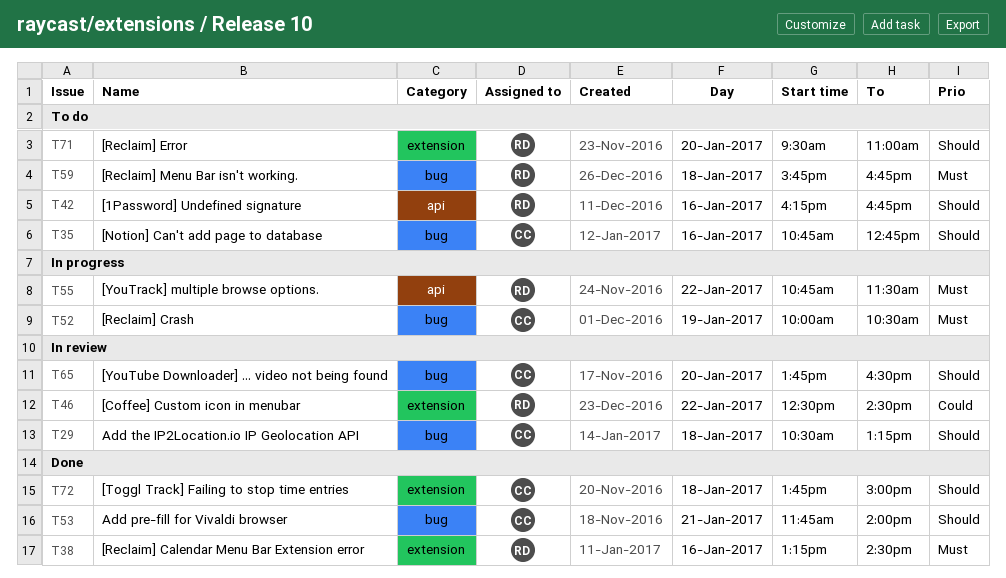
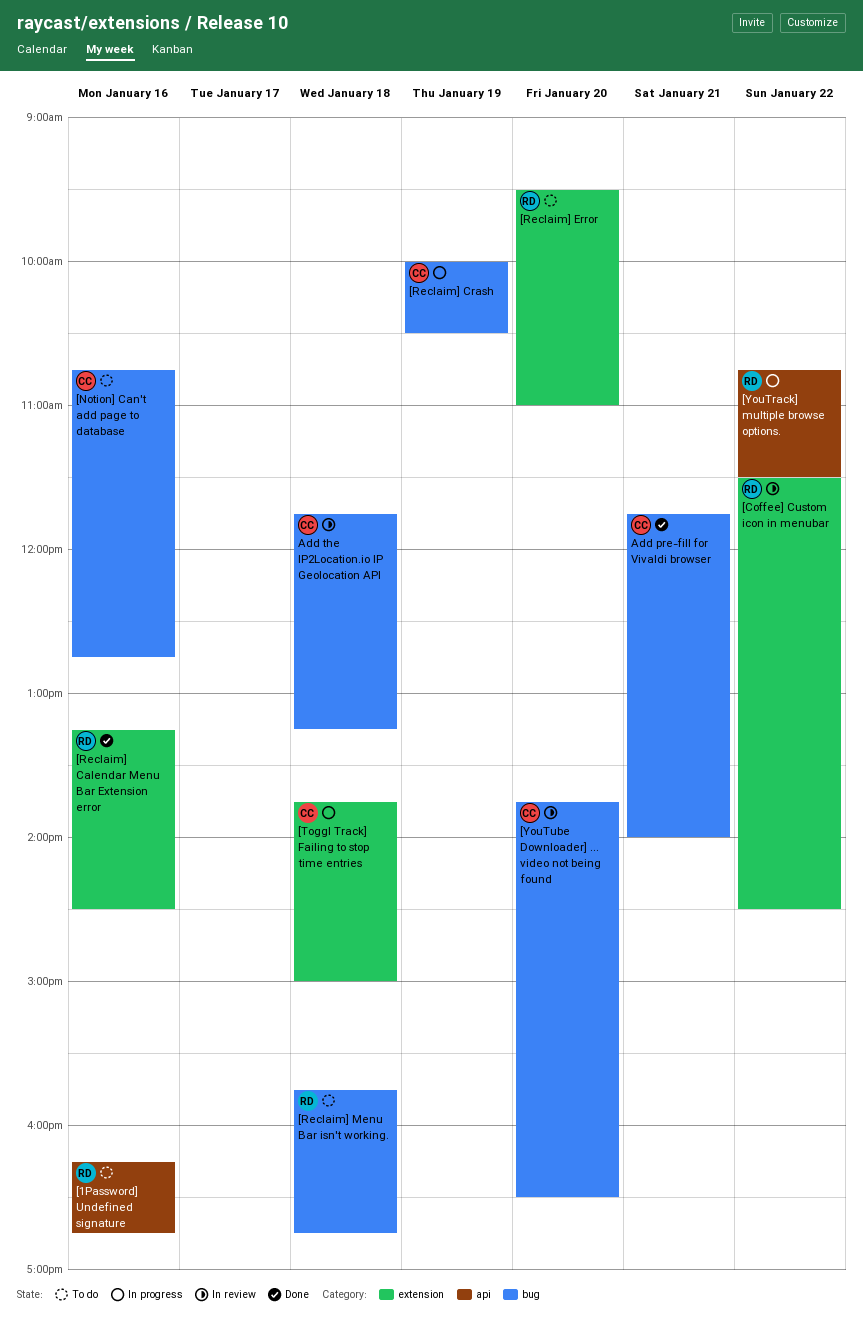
[Coffee] Custom icon in menubar, begins: 12:30 -> 11:30
[Toggl Track] Failing to stop time entries, status: Done -> In progress
Add the IP2Location.io IP Geolocation API, begins: 10:30 -> 11:45

